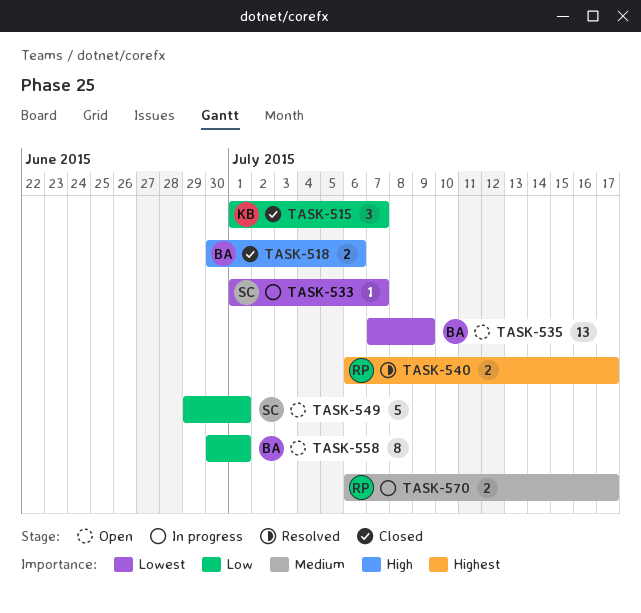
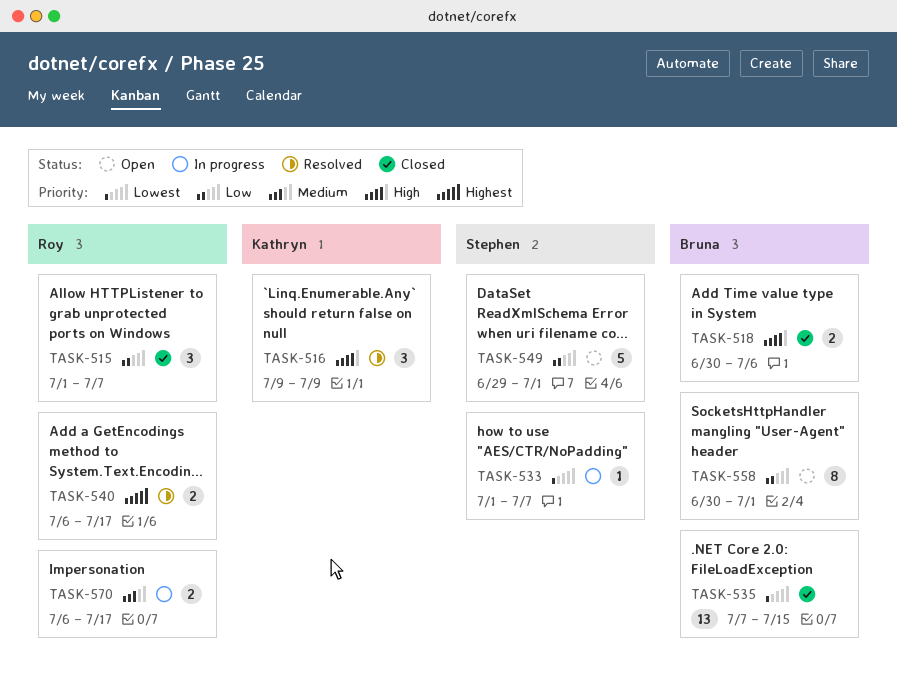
TASK-515, owner: Kathryn -> Roy
TASK-516: none -> present
TASK-535, status: Open -> Closed
TASK-535, due: Jul 9 -> Jul 15

